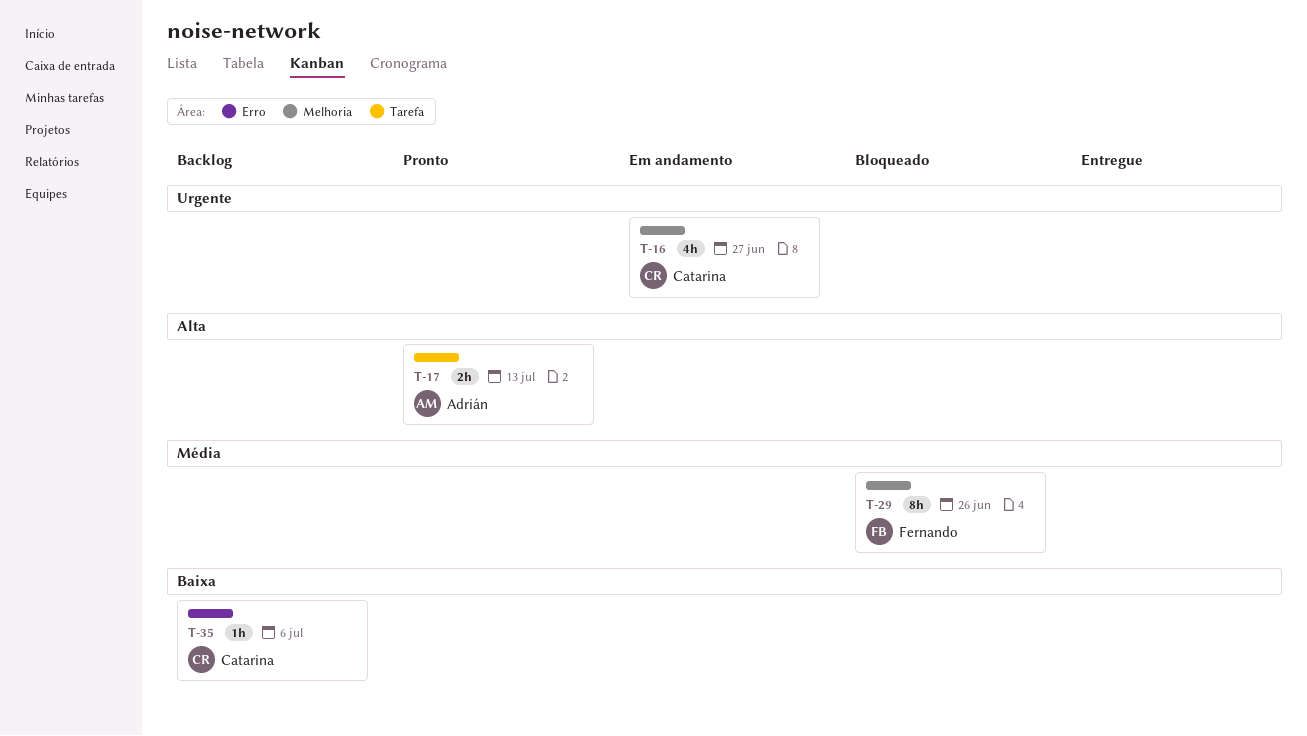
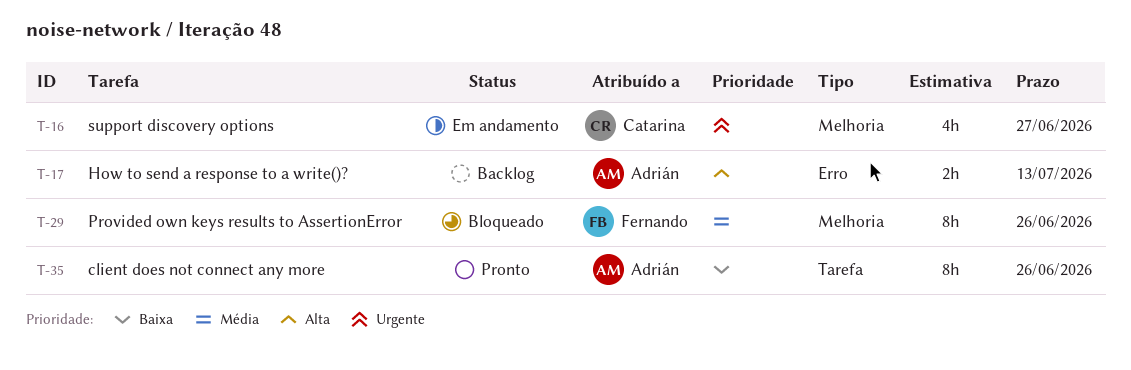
T-17, status: Pronto -> Backlog
T-17, label: Tarefa -> Erro
T-35, status: Backlog -> Pronto
T-35, owner: Catarina -> Adrián
T-35, label: Erro -> Tarefa
T-35, estimate: 1h -> 8h
T-35, due: Jul 6 -> Jun 26

